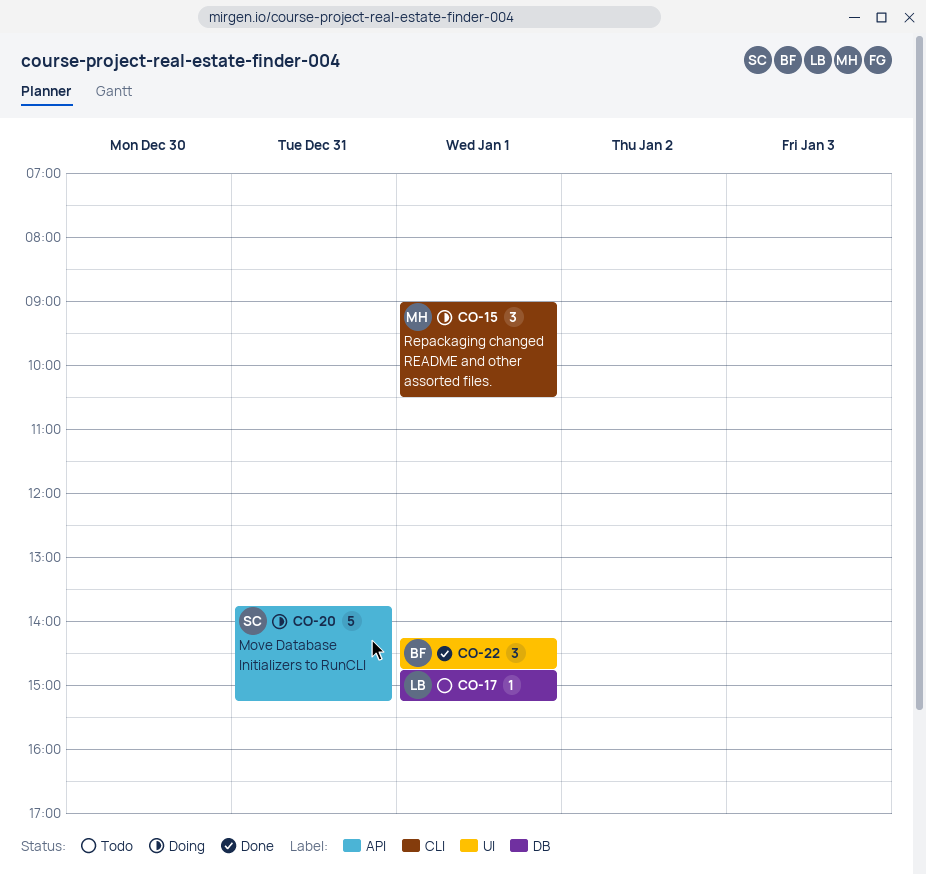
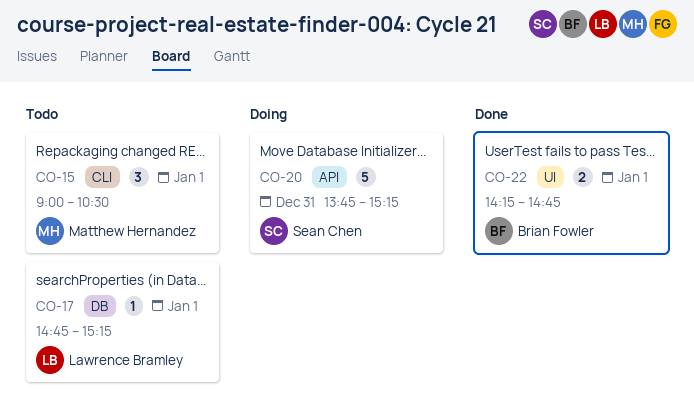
CO-15, status: Doing -> Todo
CO-22, estimate: 3 -> 2

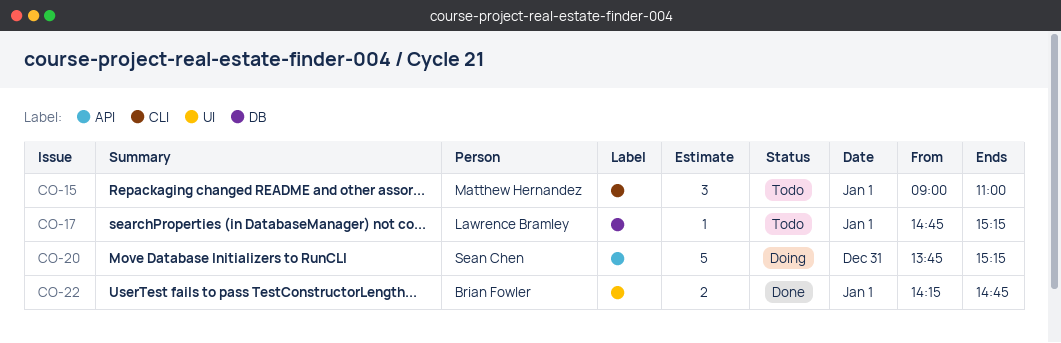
CO-15, ends: 10:30 -> 11:00

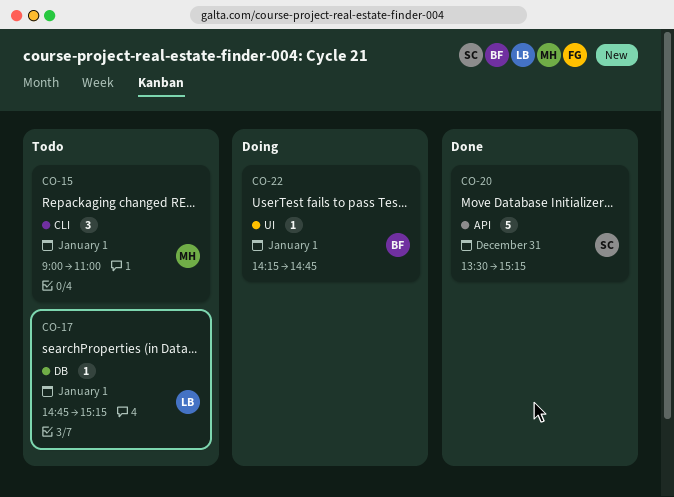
CO-20, status: Doing -> Done
CO-20, begins: 13:45 -> 13:30
CO-22, status: Done -> Doing
CO-22, estimate: 2 -> 1

